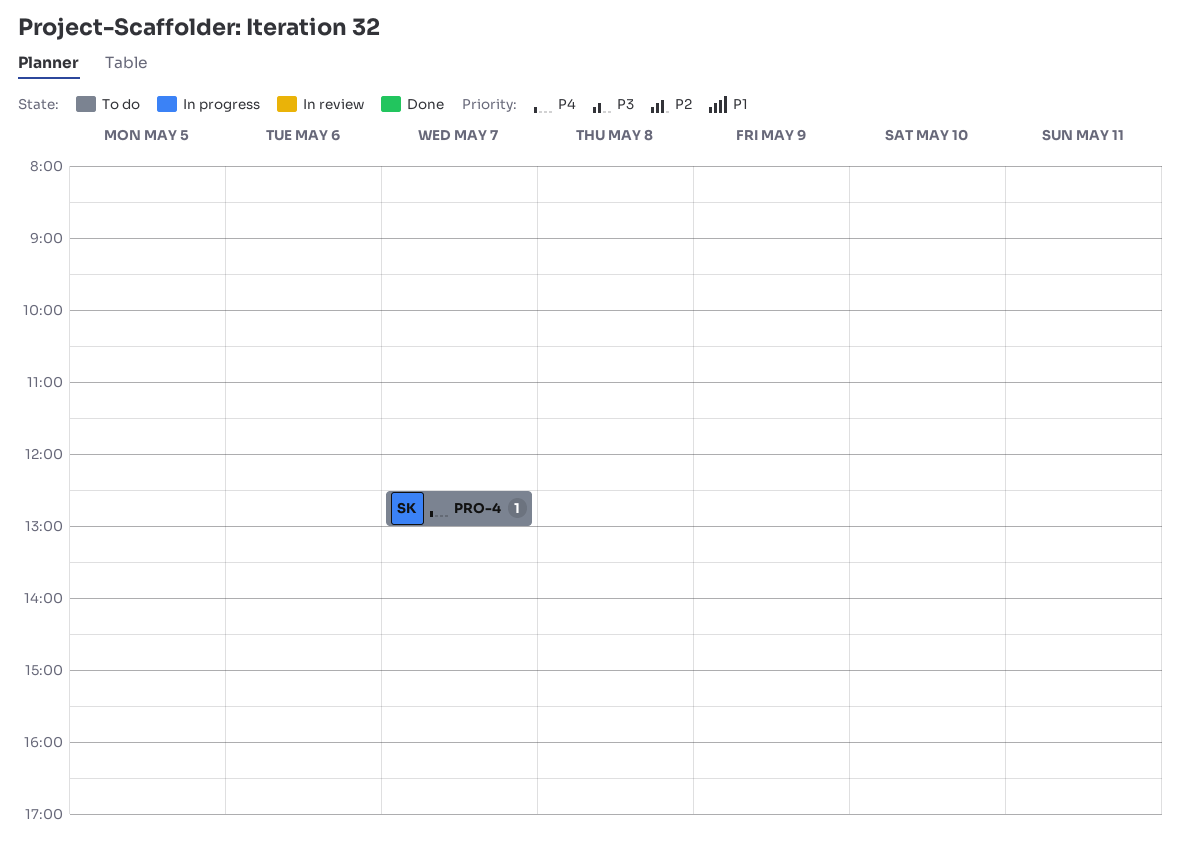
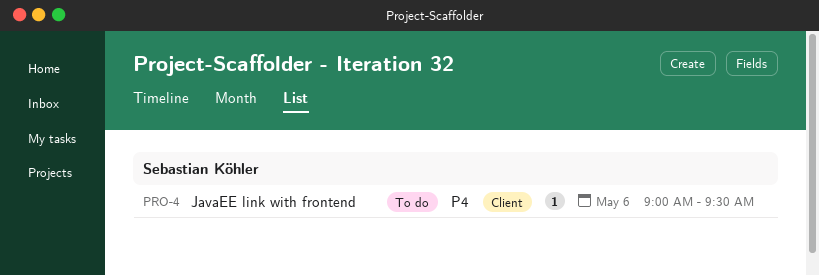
PRO-4, day: May 7 -> May 6
PRO-4, begins: 12:30 -> 09:00
PRO-4, ends: 13:00 -> 09:30

